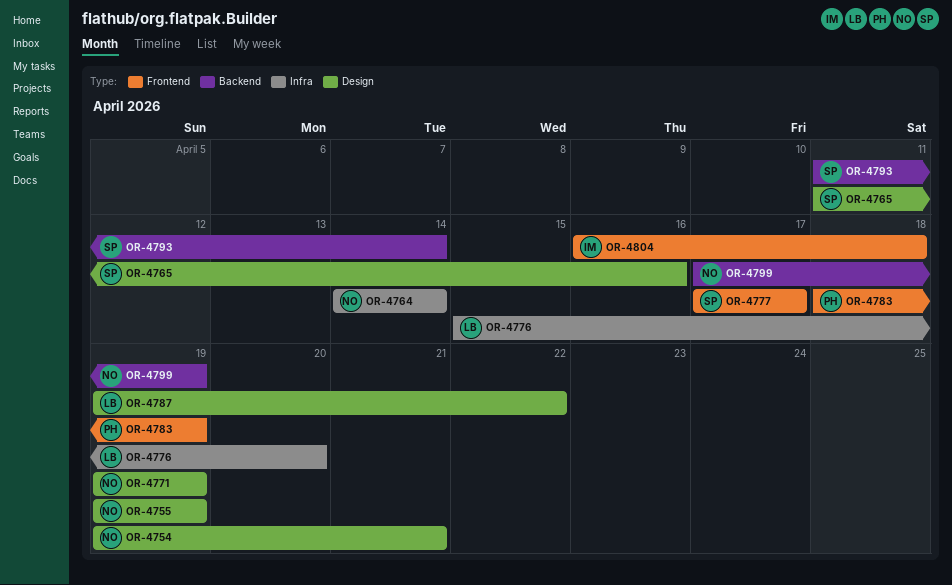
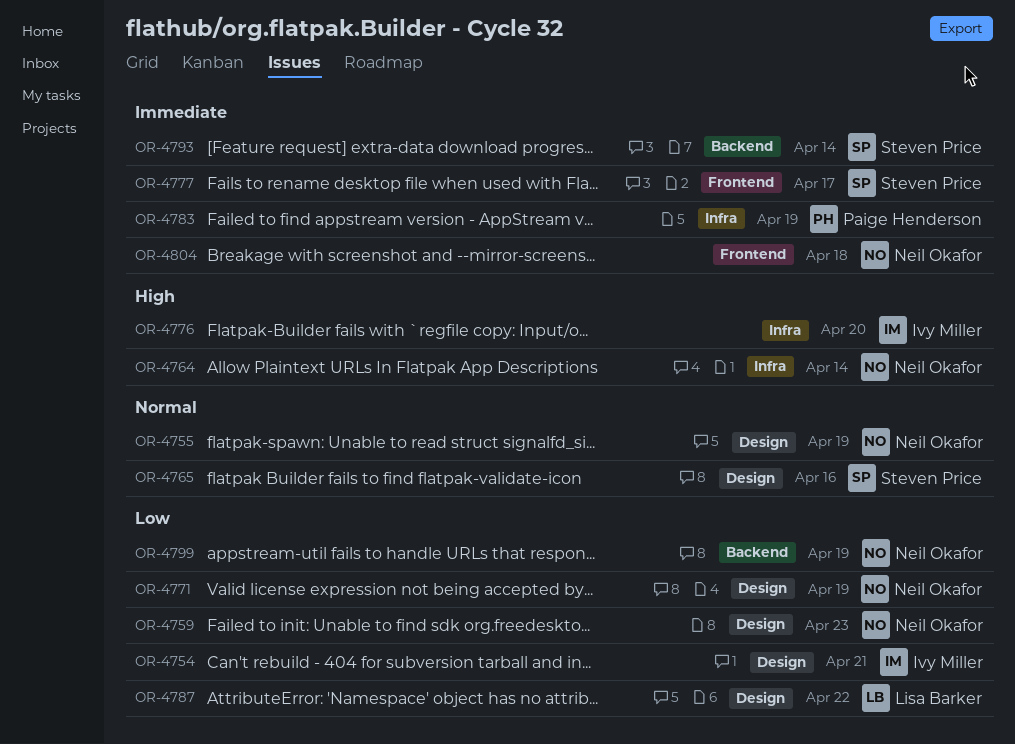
OR-4754, owner: Neil Okafor -> Ivy Miller
OR-4759: none -> present
OR-4776, owner: Lisa Barker -> Ivy Miller
OR-4783, label: Frontend -> Infra
OR-4804, owner: Ivy Miller -> Neil Okafor

